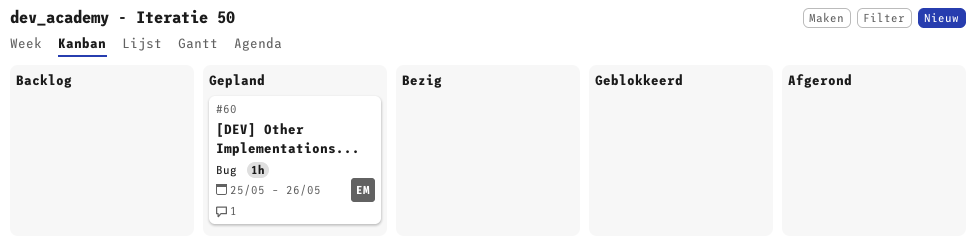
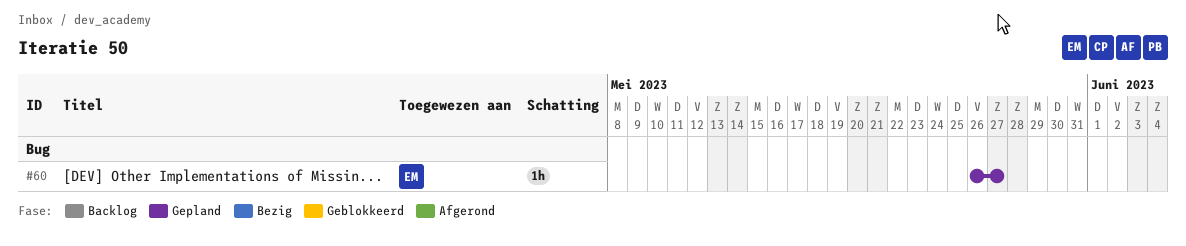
#60, start: May 25 -> May 26
#60, due: May 26 -> May 27

